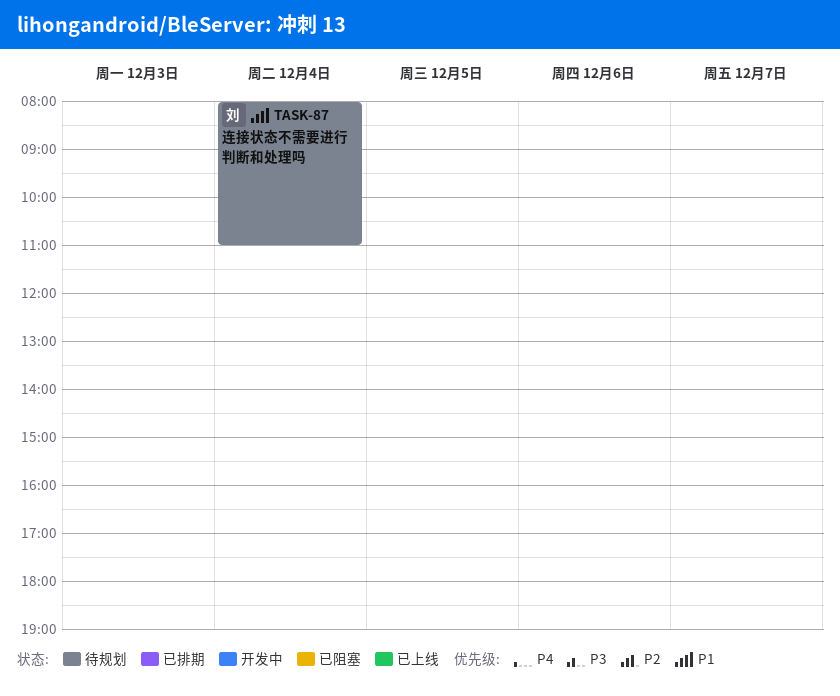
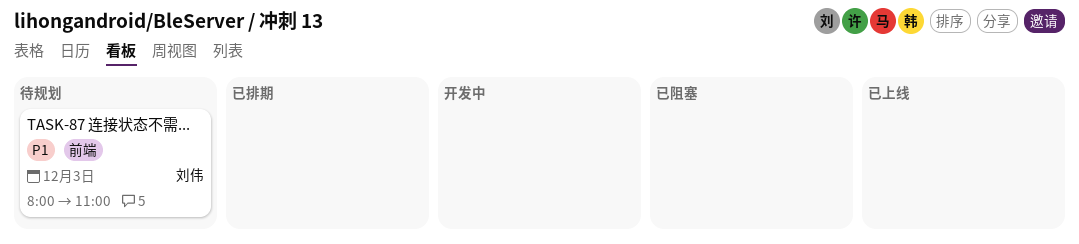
TASK-87, day: Dec 4 -> Dec 3

